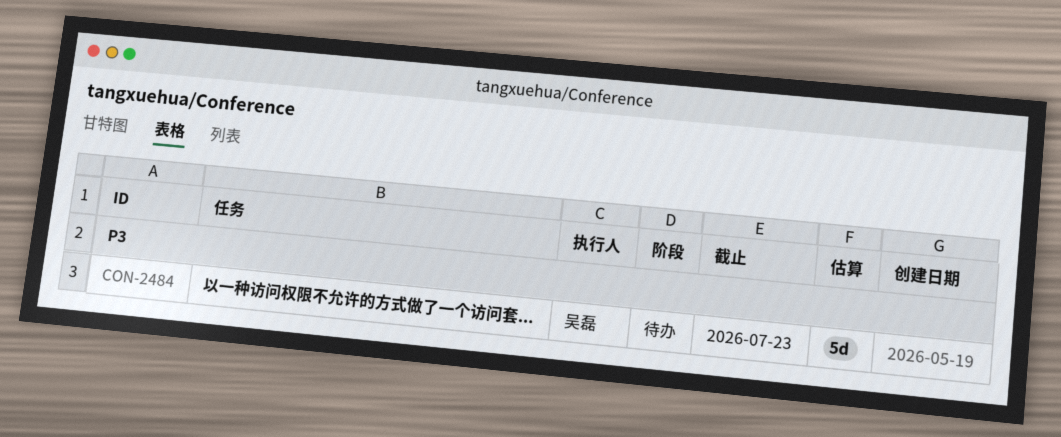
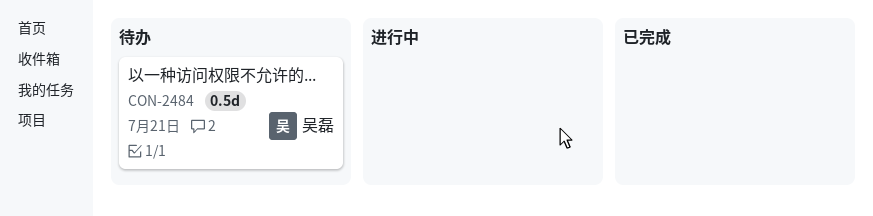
CON-2484, estimate: 5d -> 0.5d
CON-2484, due: Jul 23 -> Jul 21

